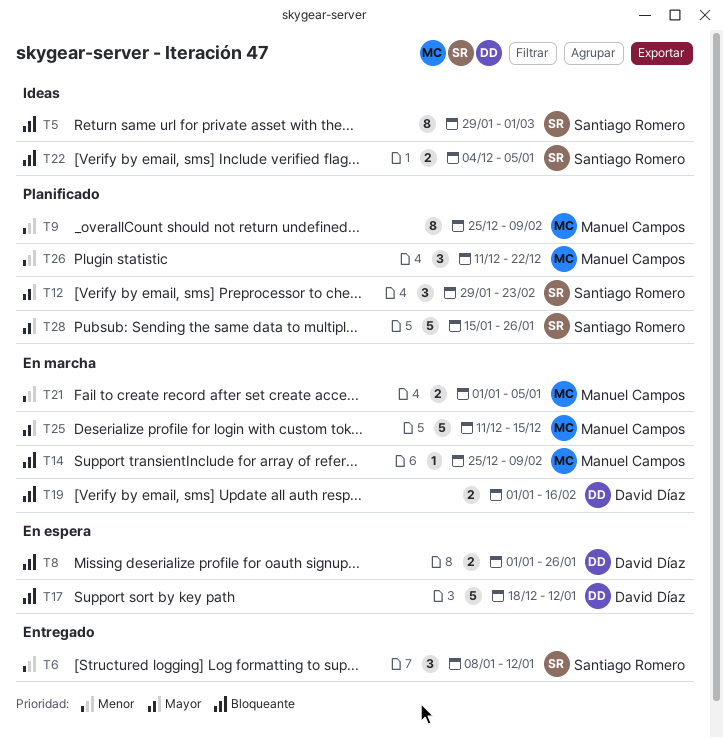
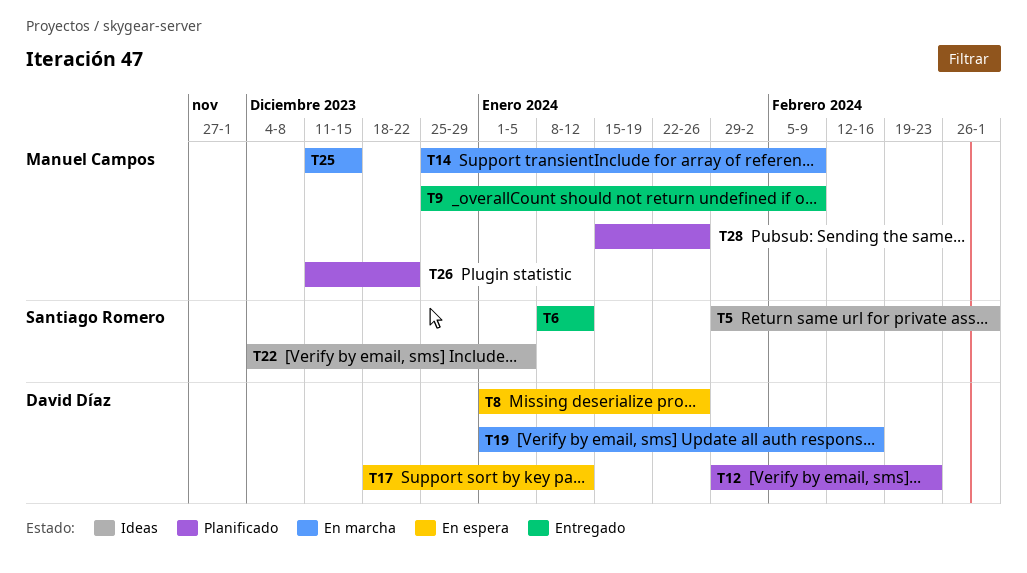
T9, status: Planificado -> Entregado
T12, owner: Santiago Romero -> David Díaz
T21: present -> none
T28, owner: Santiago Romero -> Manuel Campos

